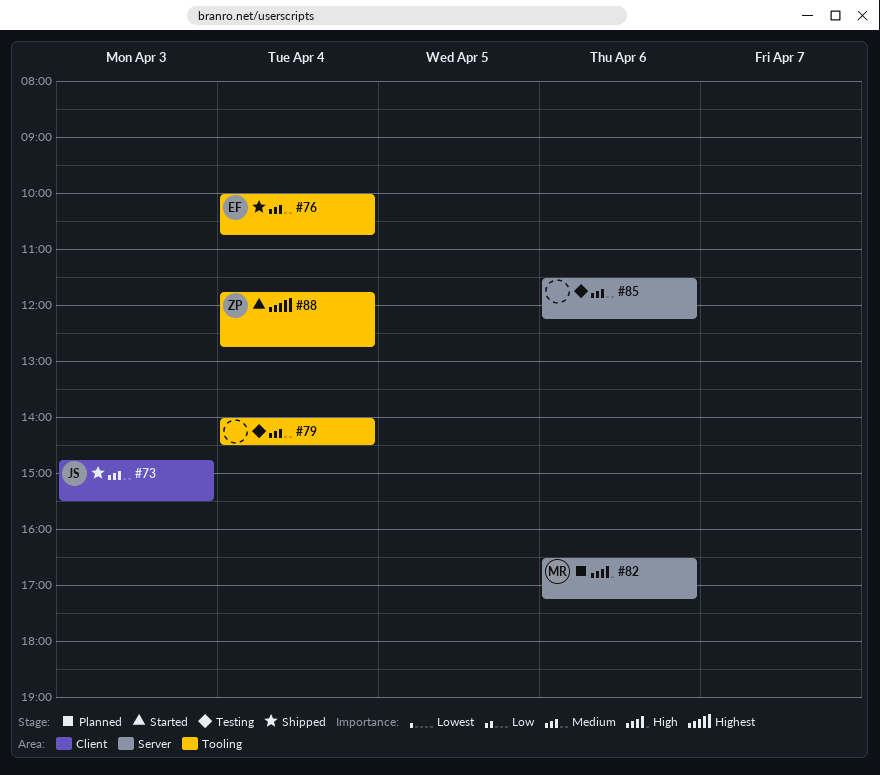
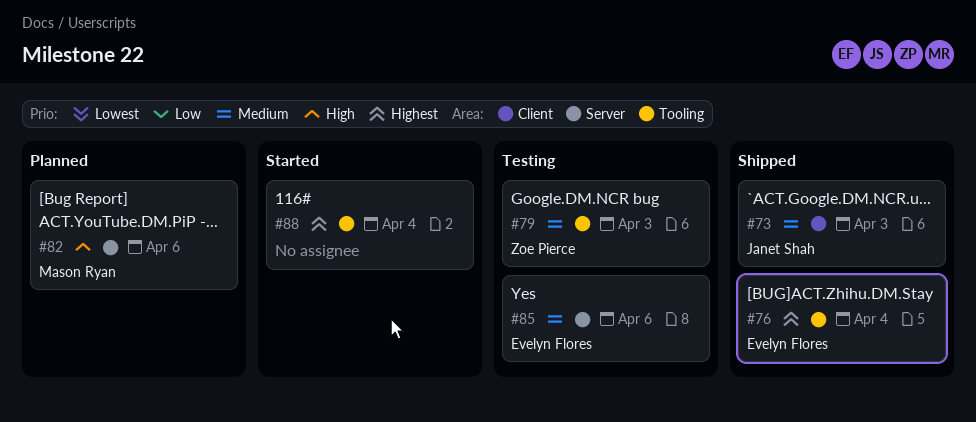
#76, priority: Medium -> Highest
#79, owner: none -> Zoe Pierce
#79, day: Apr 4 -> Apr 3
#85, owner: none -> Evelyn Flores
#88, owner: Zoe Pierce -> none

